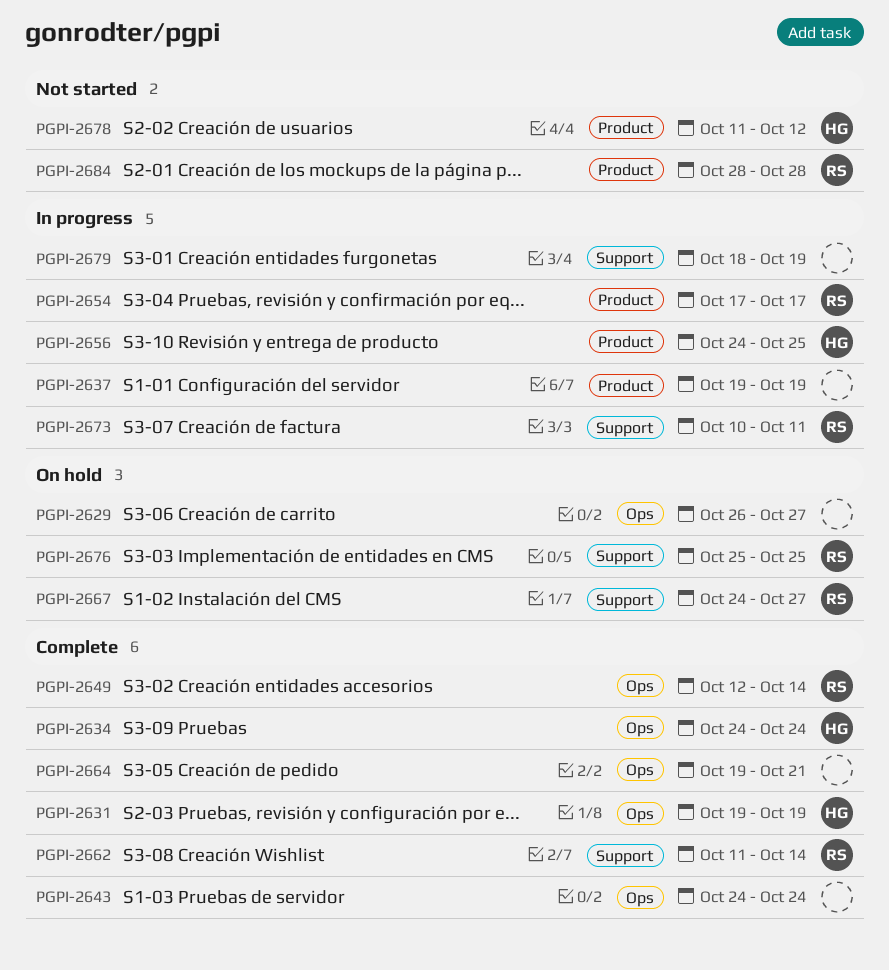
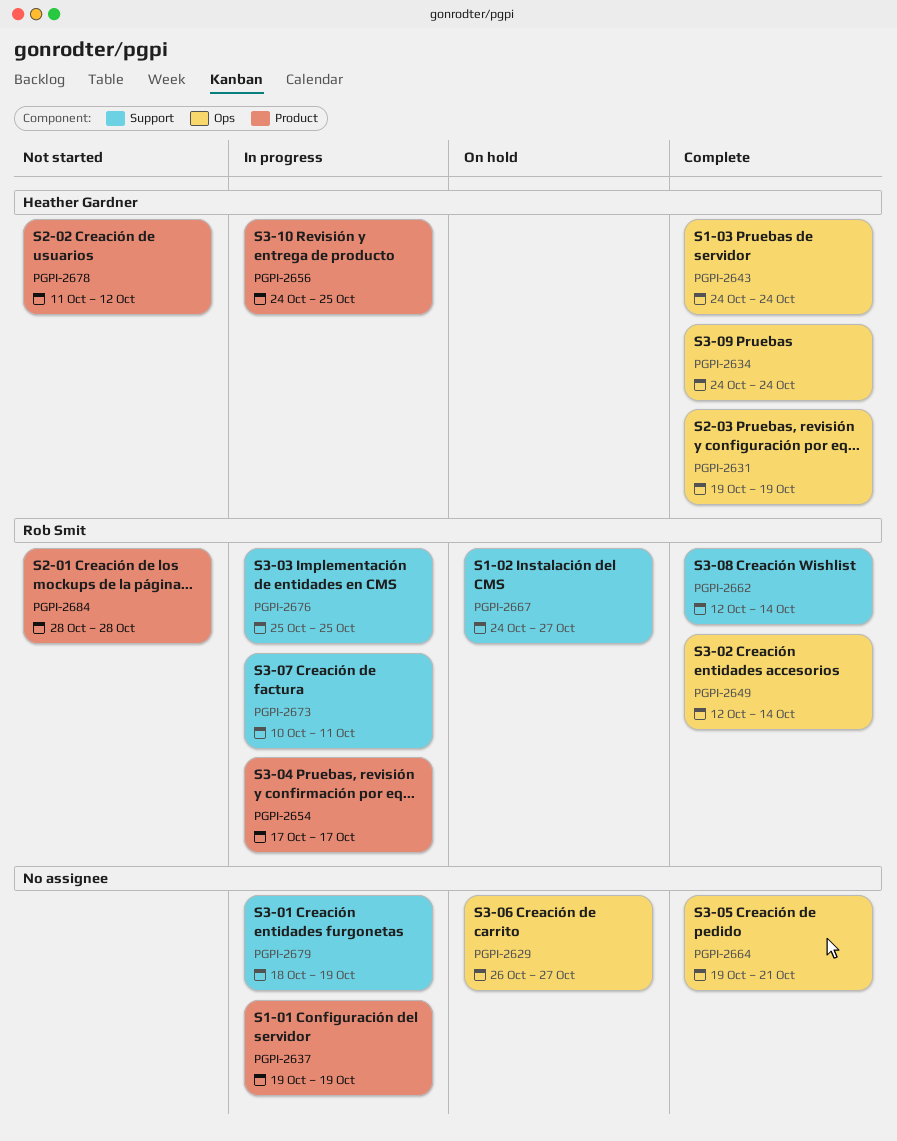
PGPI-2643, owner: none -> Heather Gardner
PGPI-2662, start: Oct 11 -> Oct 12
PGPI-2676, status: On hold -> In progress

